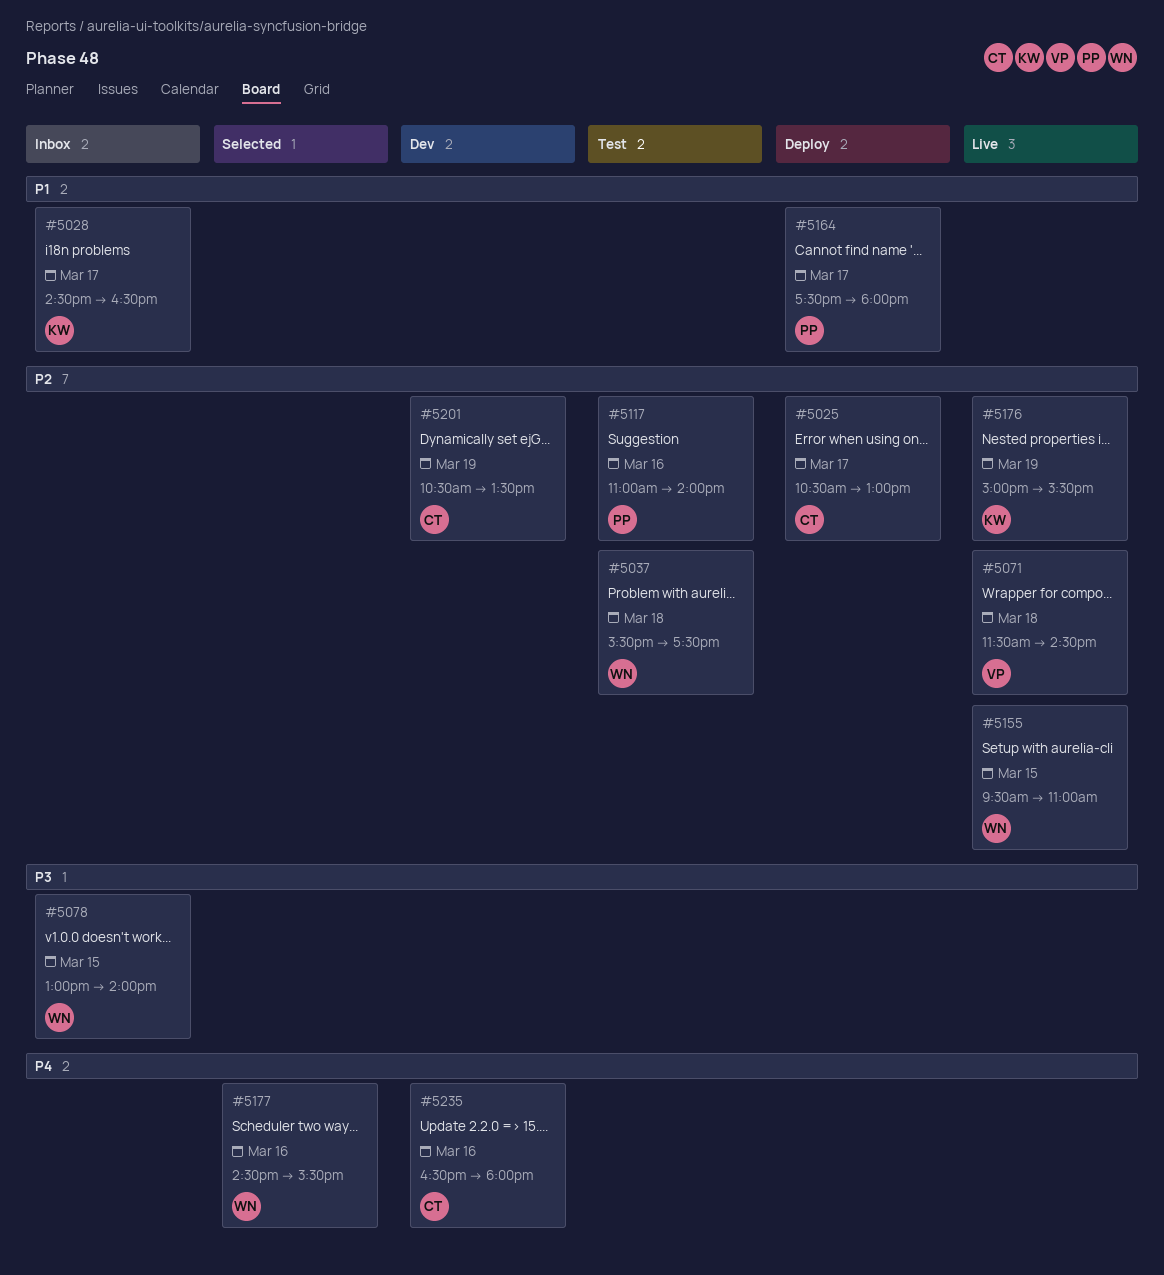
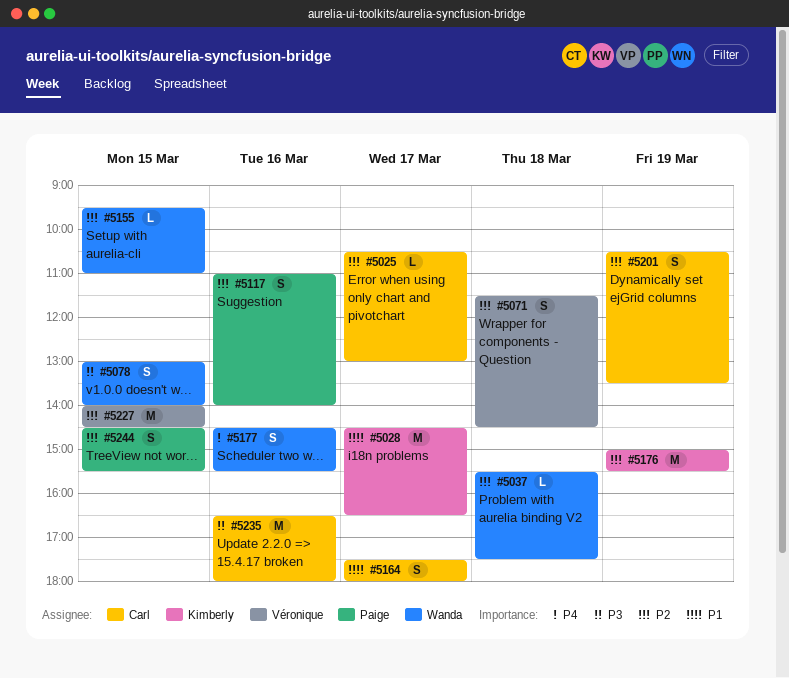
#5164, owner: Paige -> Carl
#5227: none -> present
#5235, priority: P4 -> P3
#5244: none -> present

